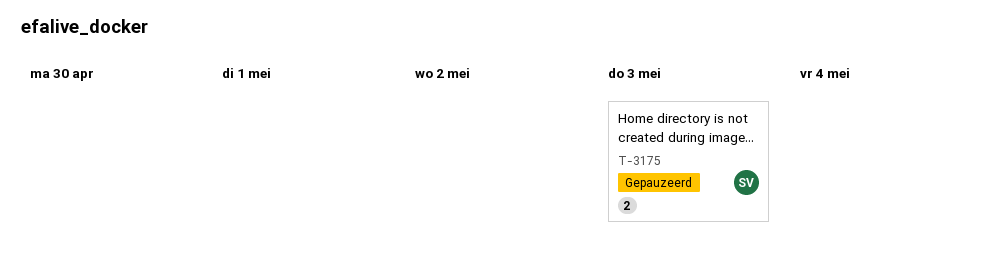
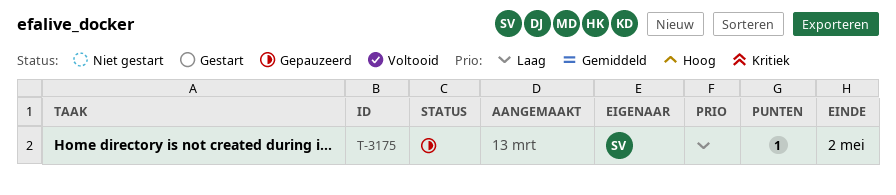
T-3175, estimate: 2 -> 1
T-3175, due: May 3 -> May 2

